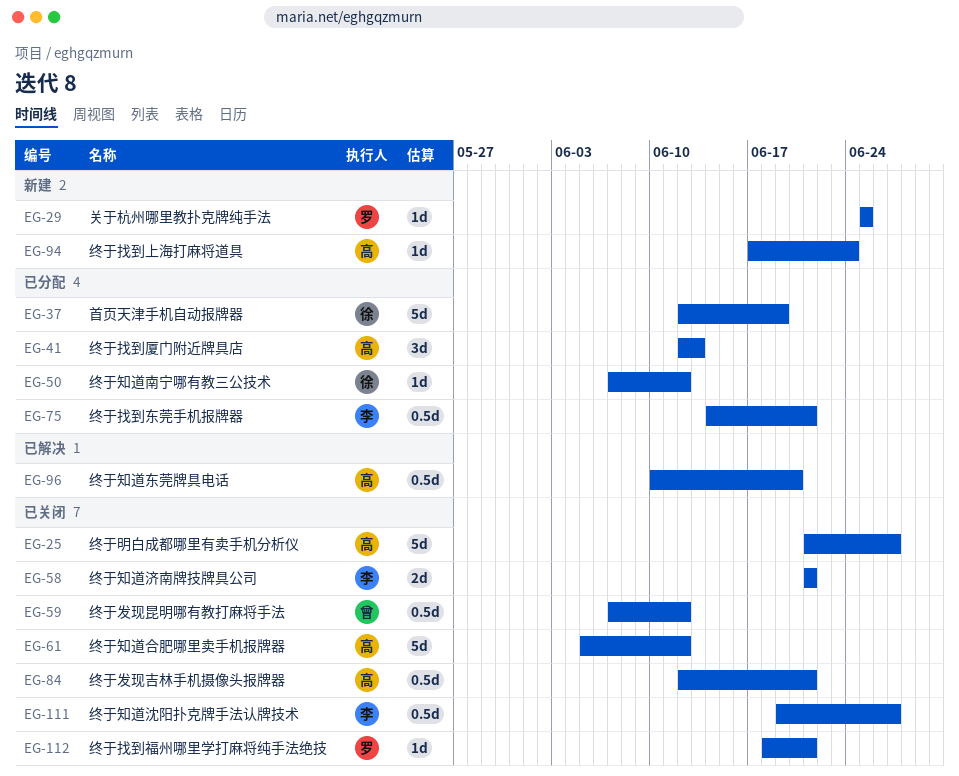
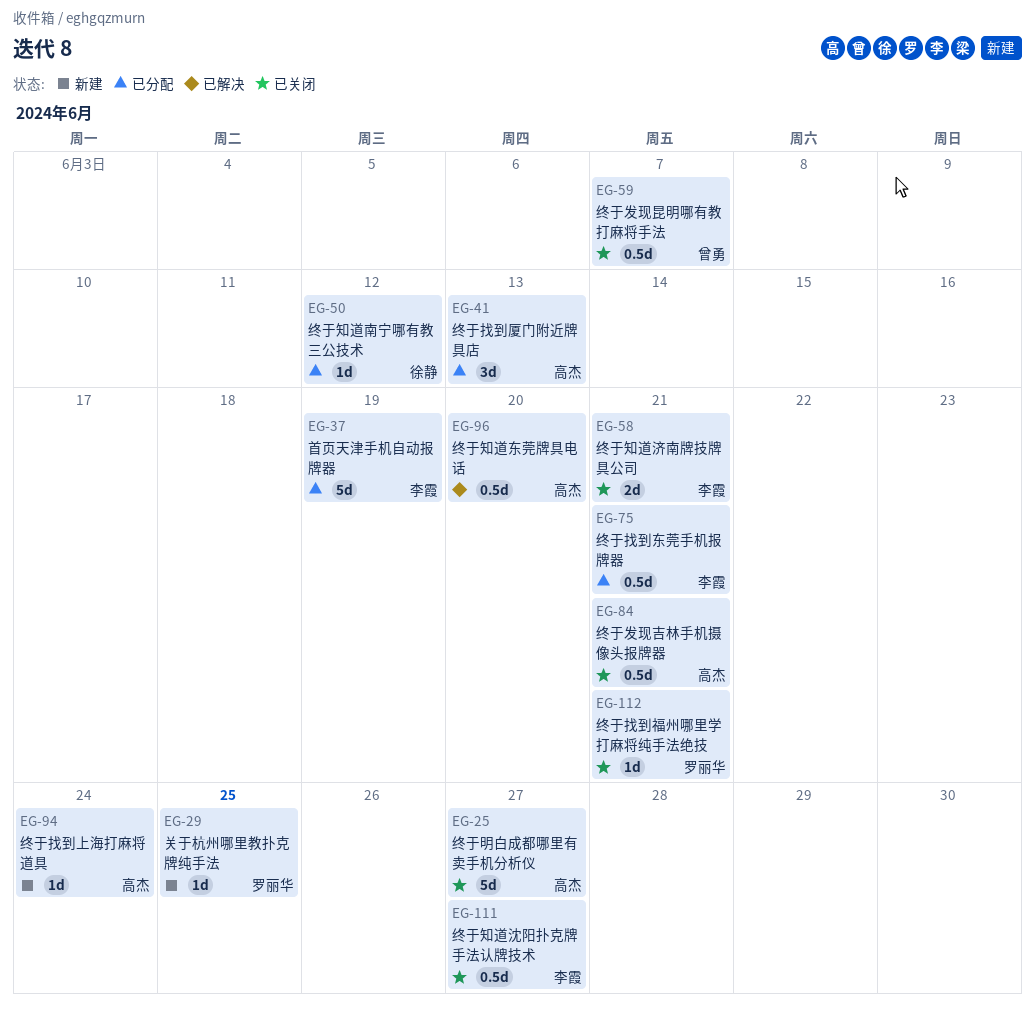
EG-37, owner: 徐静 -> 李霞
EG-59, due: Jun 12 -> Jun 7
EG-61: present -> none

